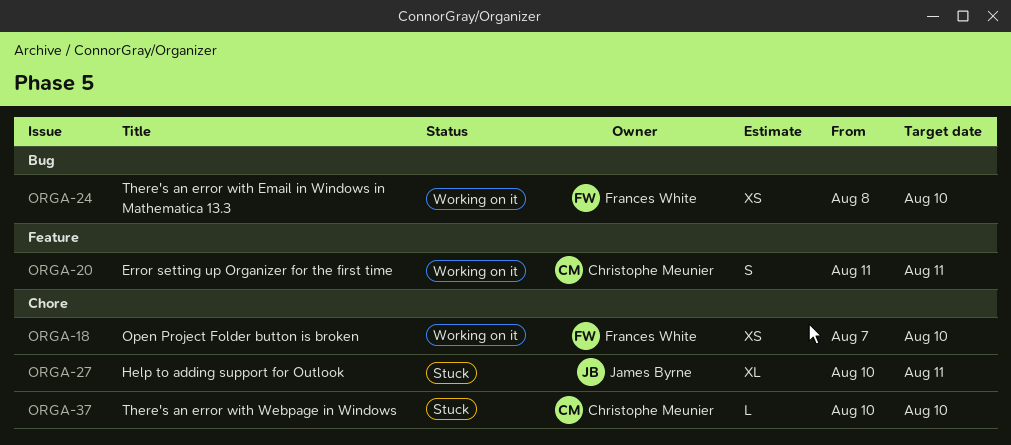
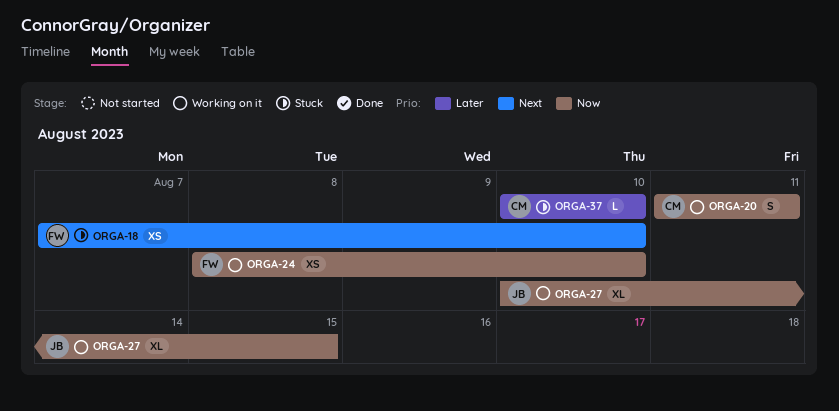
ORGA-18, status: Working on it -> Stuck
ORGA-27, status: Stuck -> Working on it
ORGA-27, due: Aug 11 -> Aug 15

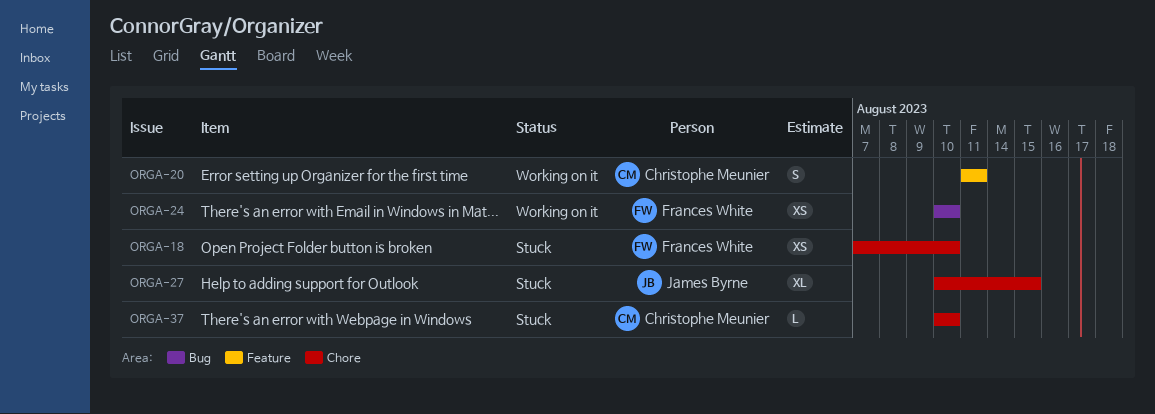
ORGA-24, start: Aug 8 -> Aug 10
ORGA-27, status: Working on it -> Stuck

